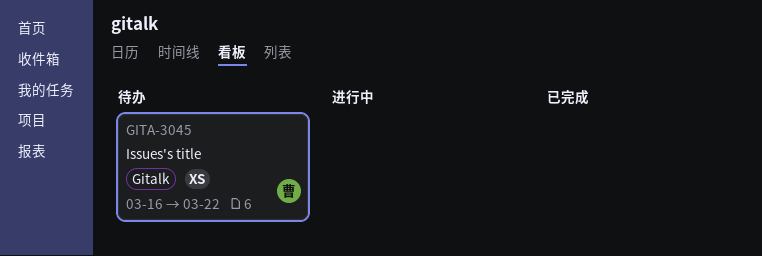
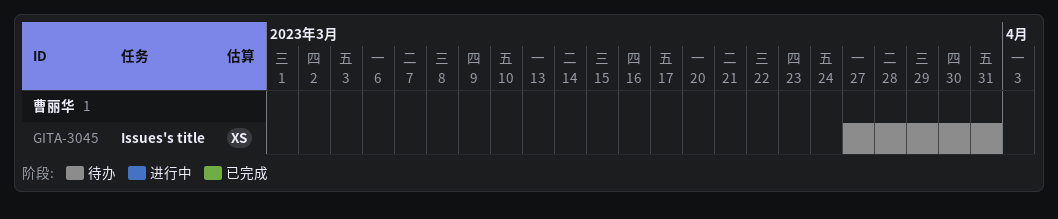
GITA-3045, start: Mar 16 -> Mar 27
GITA-3045, due: Mar 22 -> Mar 31

